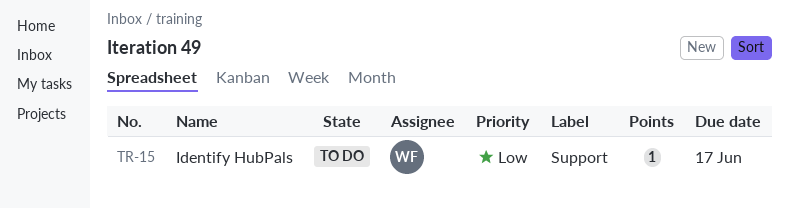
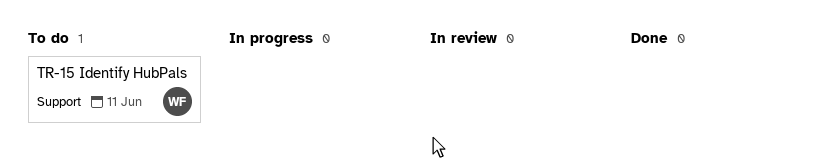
TR-15, due: Jun 17 -> Jun 11

